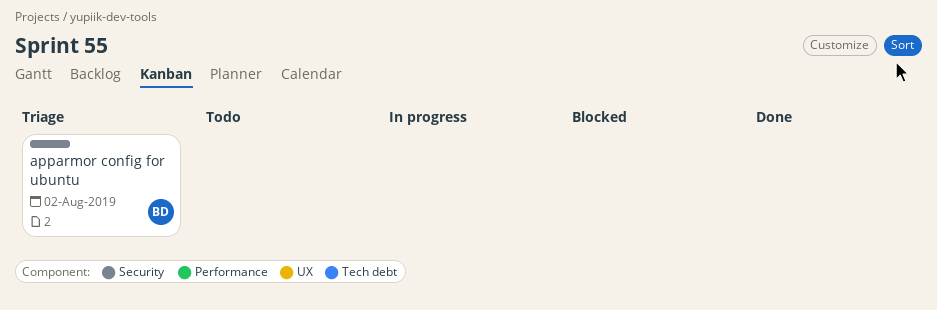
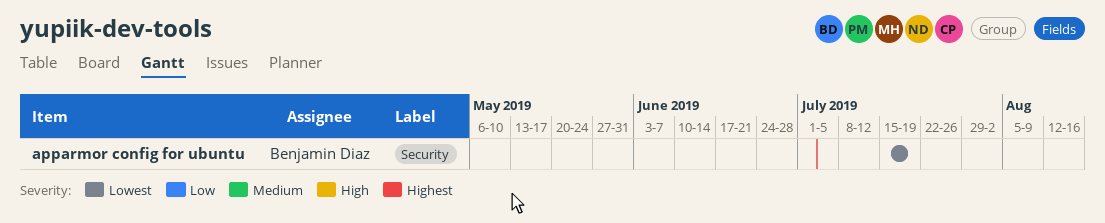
apparmor config for ubuntu, due: Aug 2 -> Jul 19

